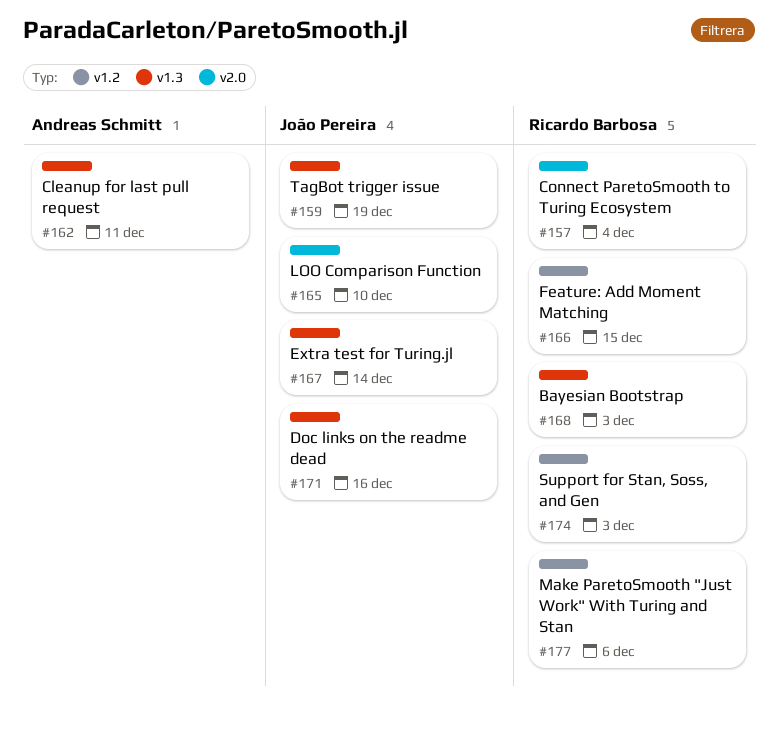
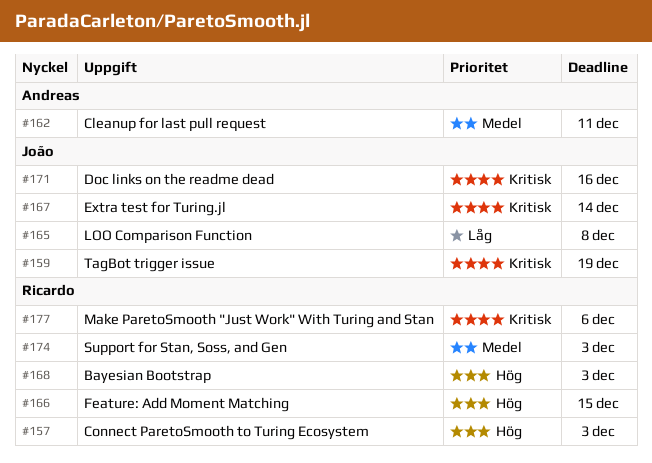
#157, due: Dec 4 -> Dec 3
#165, due: Dec 10 -> Dec 8

